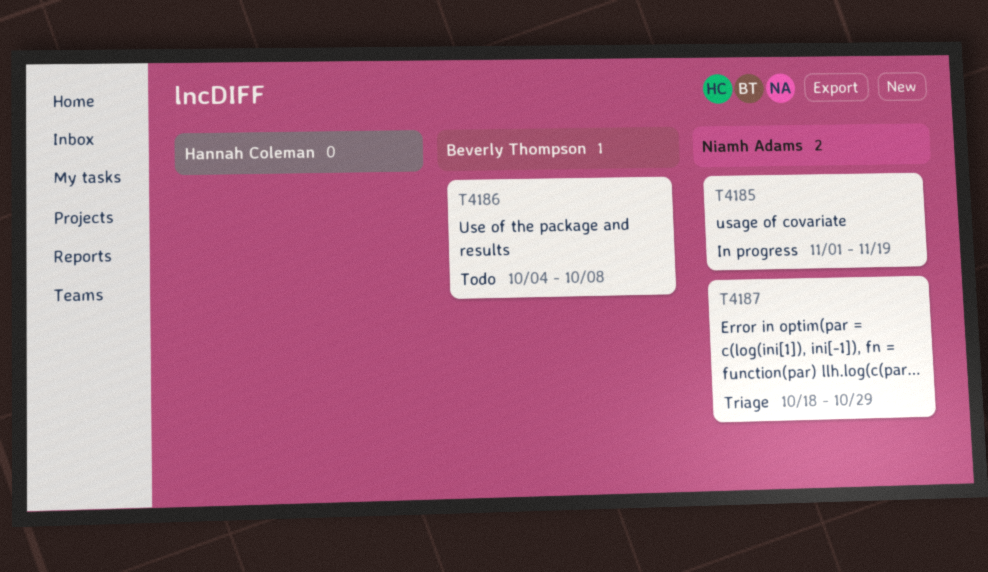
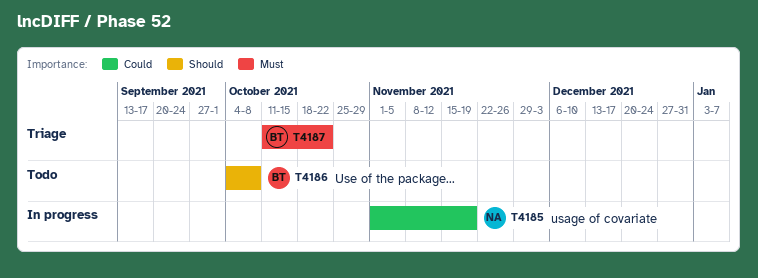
T4187, owner: Niamh Adams -> Beverly Thompson
T4187, start: Oct 18 -> Oct 11
T4187, due: Oct 29 -> Oct 22

